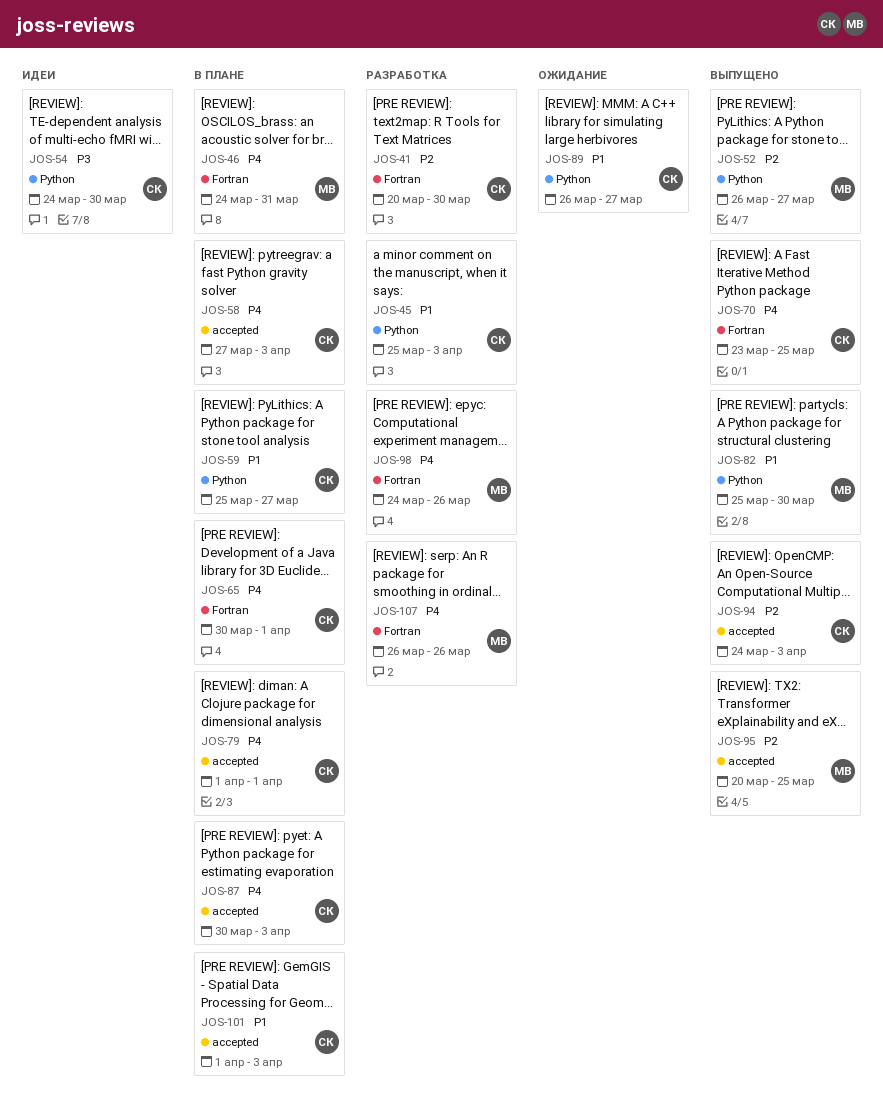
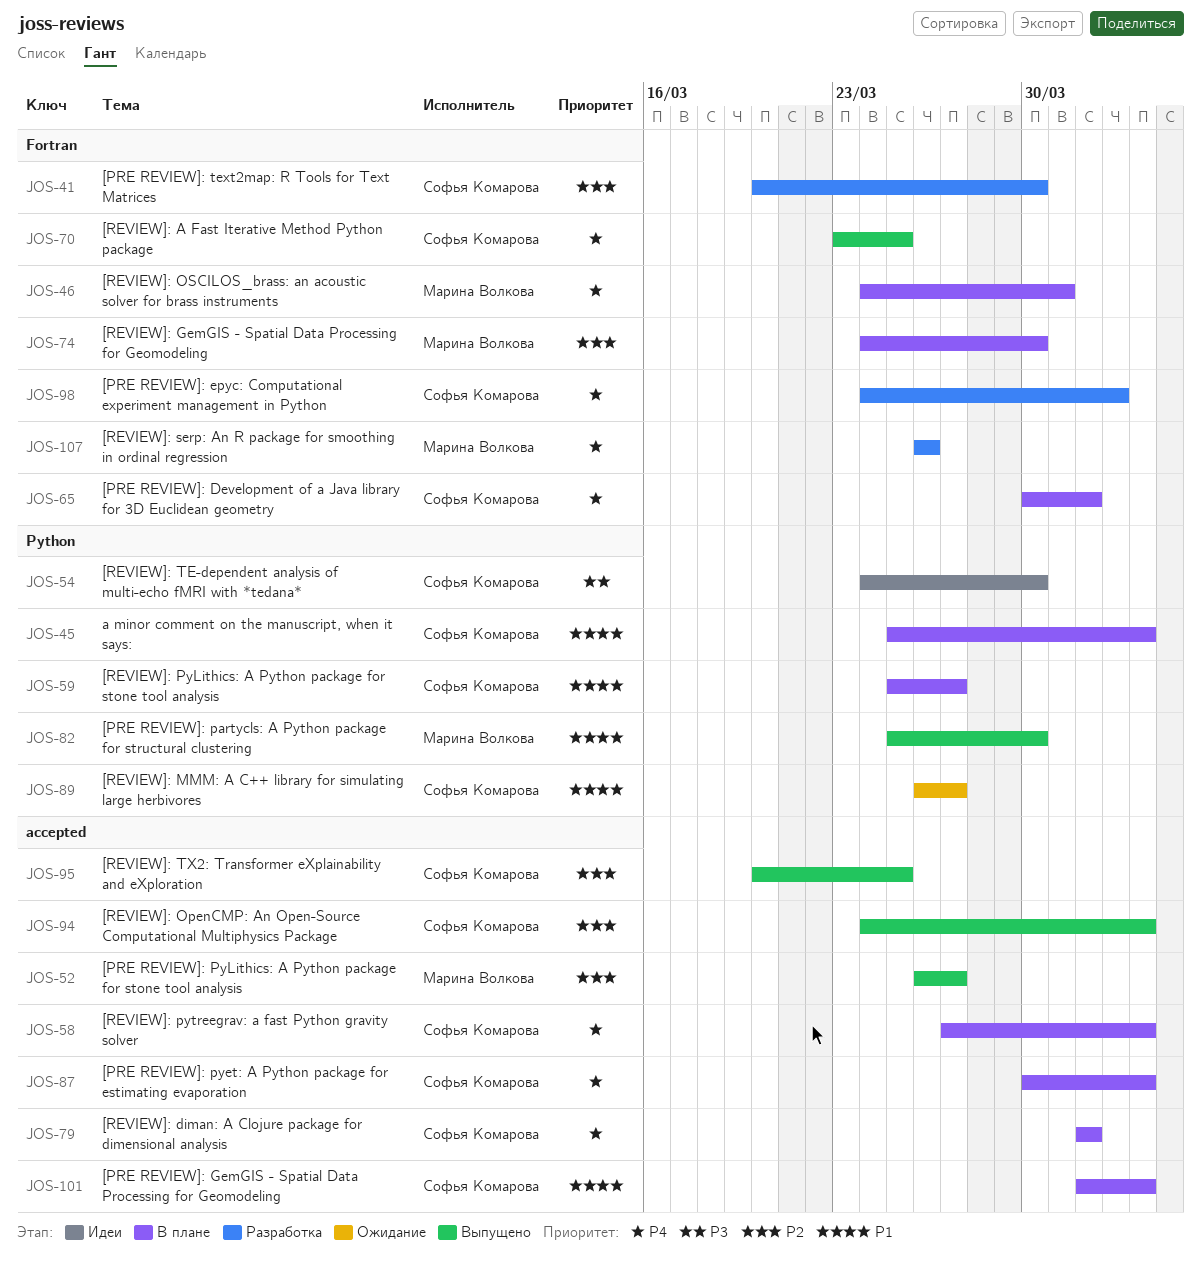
JOS-45, status: Разработка -> В плане
JOS-52, label: Python -> accepted
JOS-74: none -> present
JOS-95, owner: Марина Волкова -> Софья Комарова
JOS-98, owner: Марина Волкова -> Софья Комарова
JOS-98, due: Mar 26 -> Apr 2

